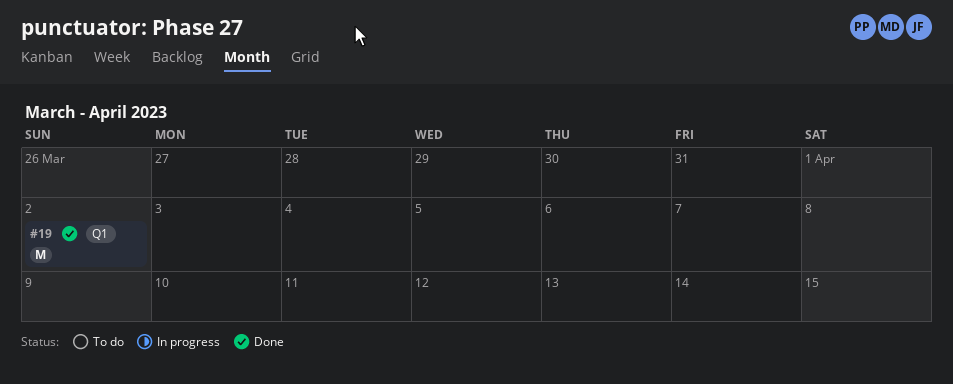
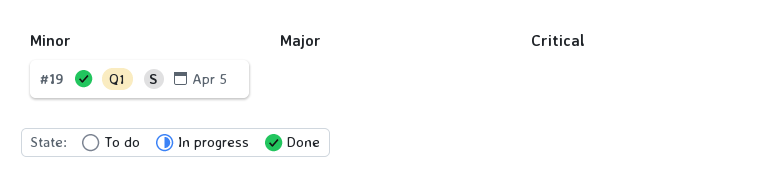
#19, estimate: M -> S
#19, due: Apr 2 -> Apr 5

